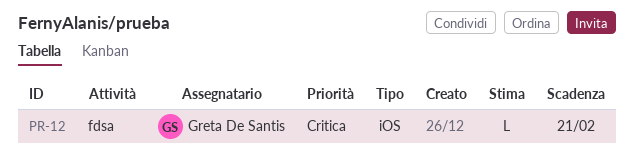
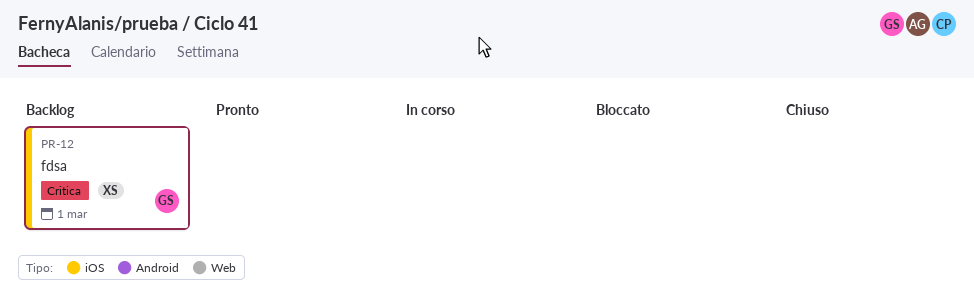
PR-12, estimate: L -> XS
PR-12, due: Feb 21 -> Mar 1

